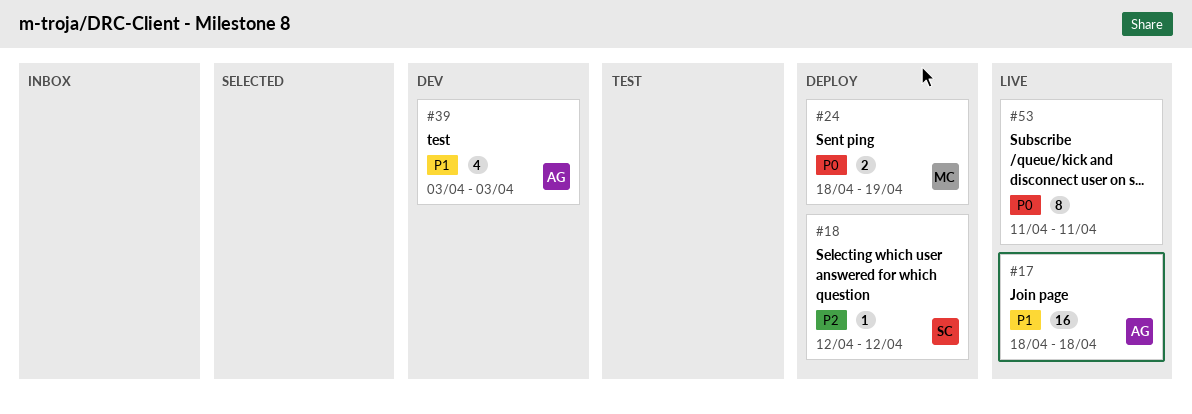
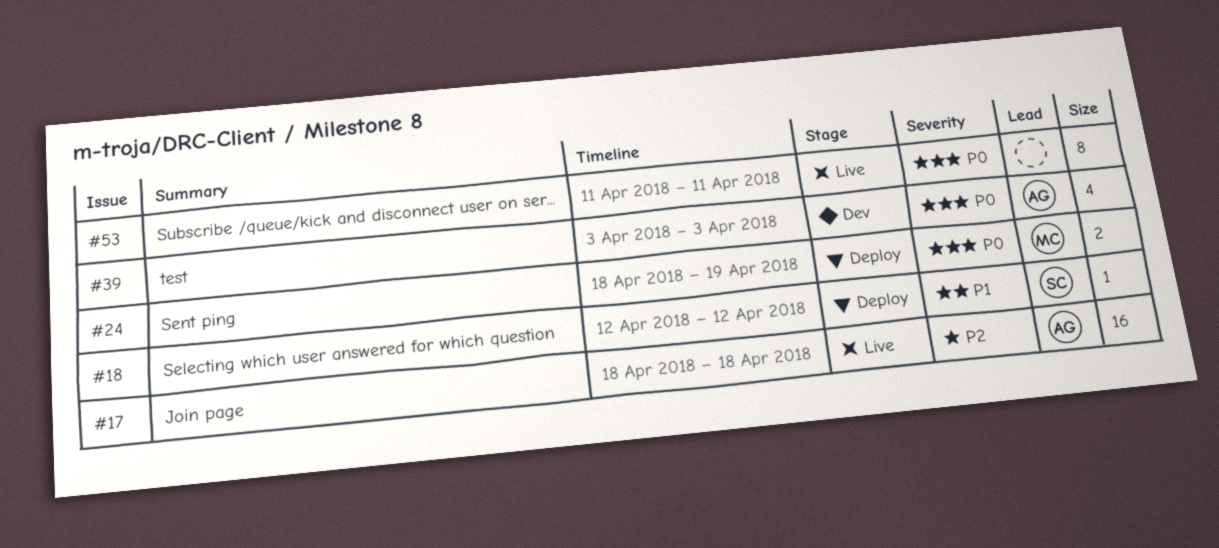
#17, priority: P1 -> P2
#18, priority: P2 -> P1
#39, priority: P1 -> P0

